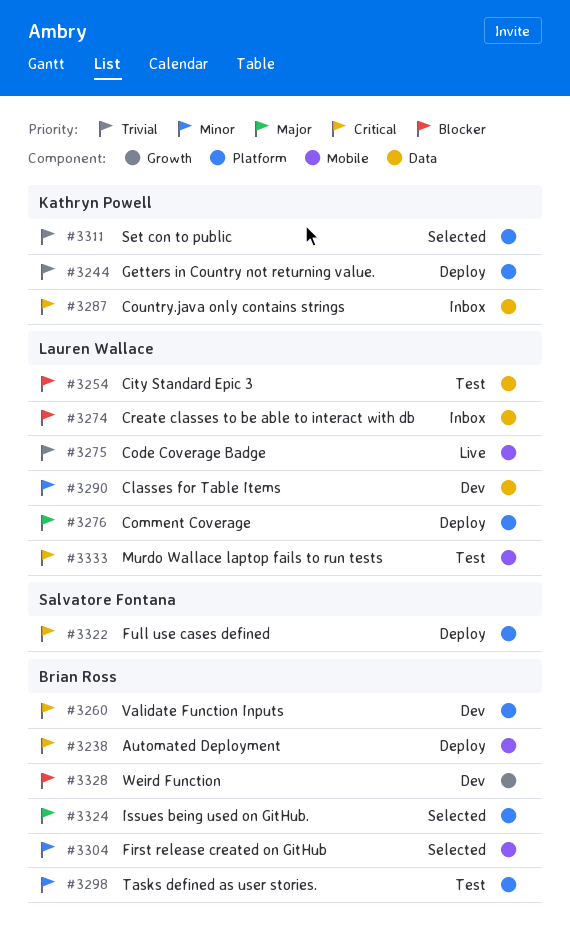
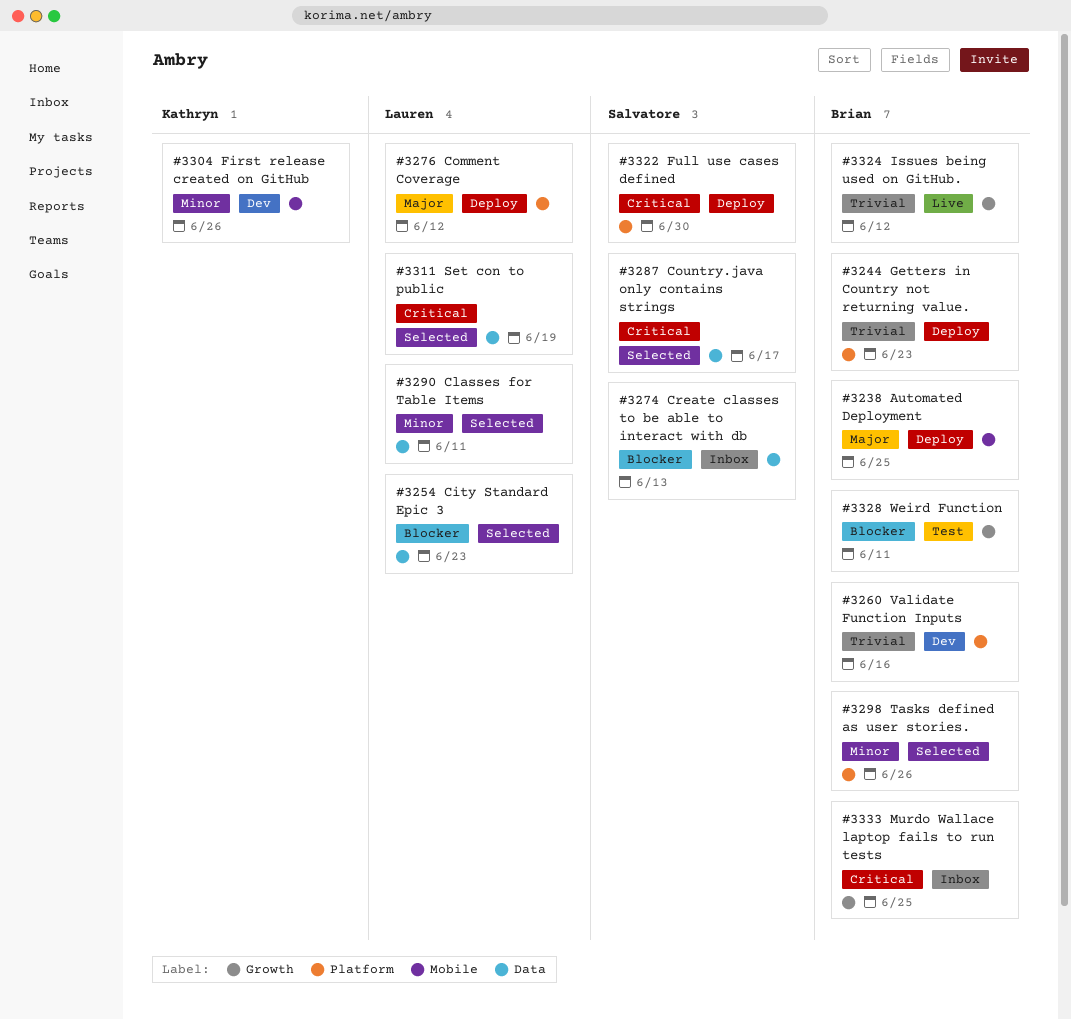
#3238, priority: Critical -> Major
#3244, owner: Kathryn Powell -> Brian Ross
#3254, status: Test -> Selected
#3260, priority: Critical -> Trivial
#3274, owner: Lauren Wallace -> Salvatore Fontana
#3275: present -> none
#3287, status: Inbox -> Selected
#3287, owner: Kathryn Powell -> Salvatore Fontana
#3290, status: Dev -> Selected
#3298, status: Test -> Selected
#3304, status: Selected -> Dev
#3304, owner: Brian Ross -> Kathryn Powell
#3311, owner: Kathryn Powell -> Lauren Wallace
#3311, priority: Trivial -> Critical
#3311, label: Platform -> Data
#3324, status: Selected -> Live
#3324, priority: Major -> Trivial
#3324, label: Platform -> Growth
#3328, status: Dev -> Test
#3333, status: Test -> Inbox
#3333, owner: Lauren Wallace -> Brian Ross
#3333, label: Mobile -> Growth

